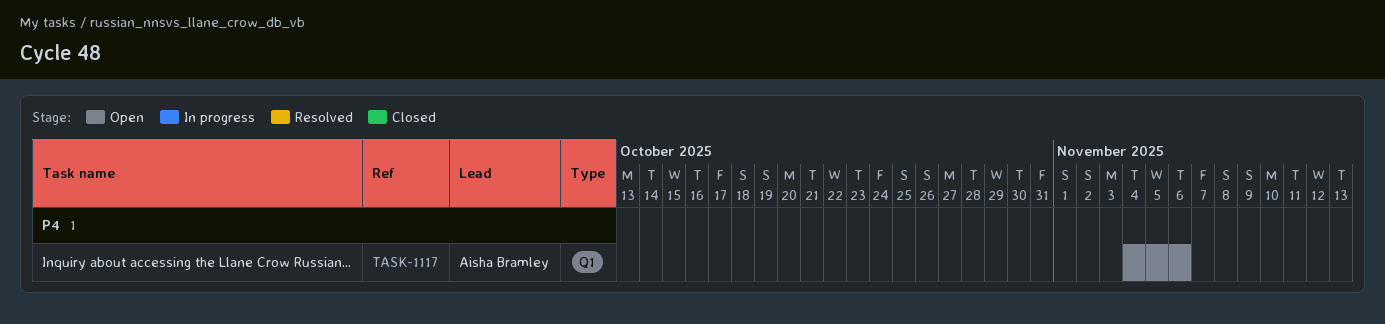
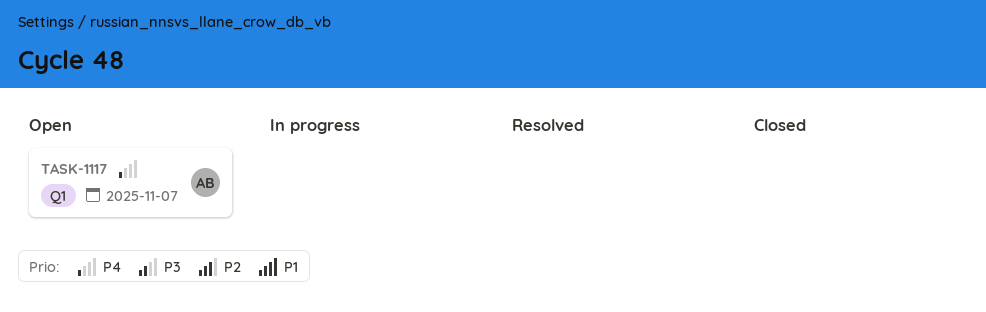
TASK-1117, due: Nov 6 -> Nov 7

